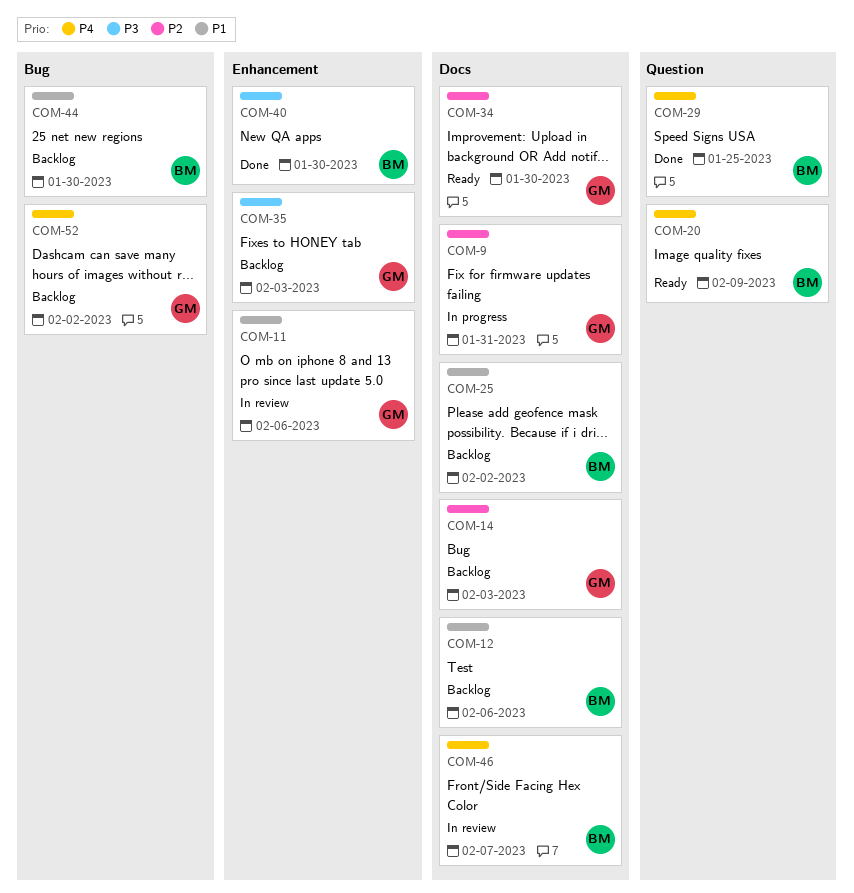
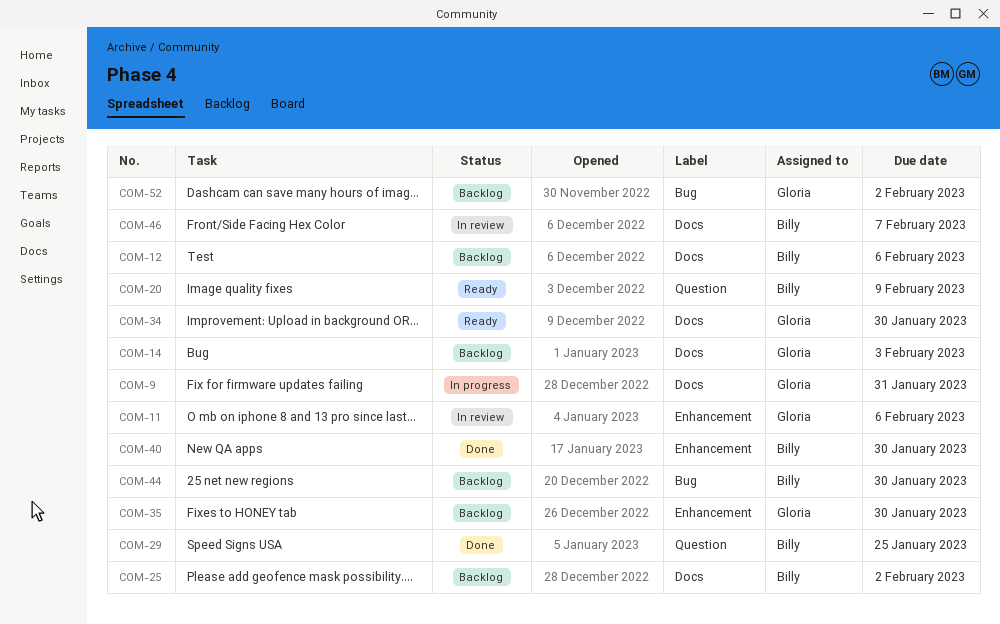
COM-35, due: Feb 3 -> Jan 30

